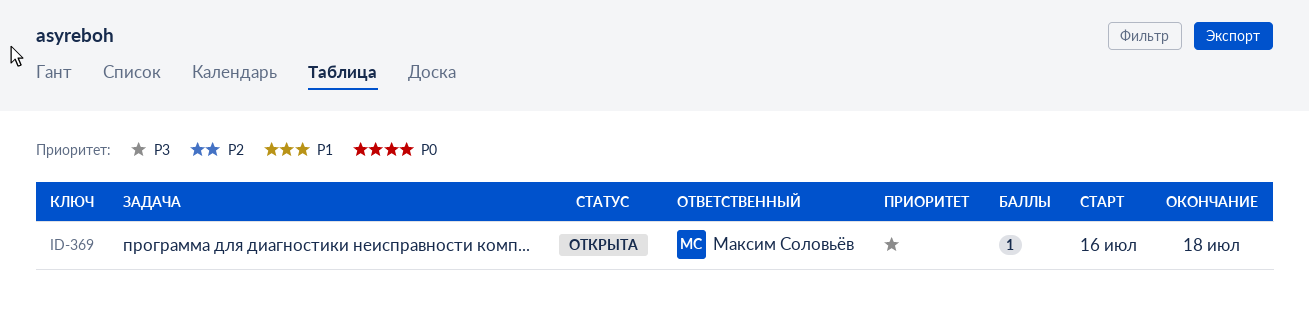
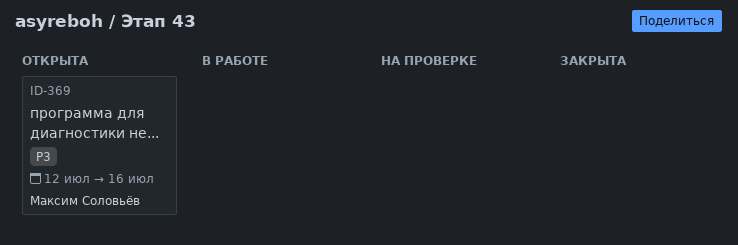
ID-369, start: Jul 16 -> Jul 12
ID-369, due: Jul 18 -> Jul 16

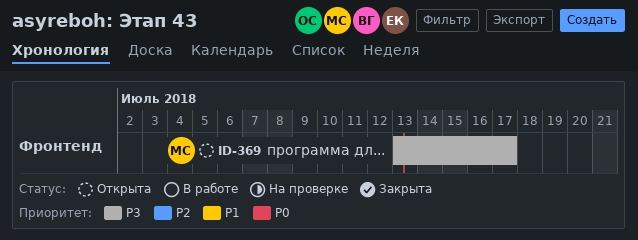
ID-369, start: Jul 12 -> Jul 13
ID-369, due: Jul 16 -> Jul 17

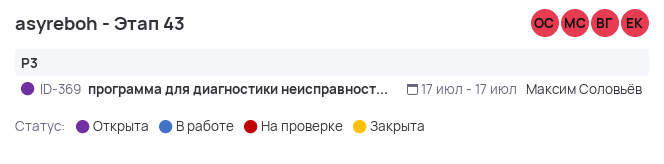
ID-369, start: Jul 13 -> Jul 17

